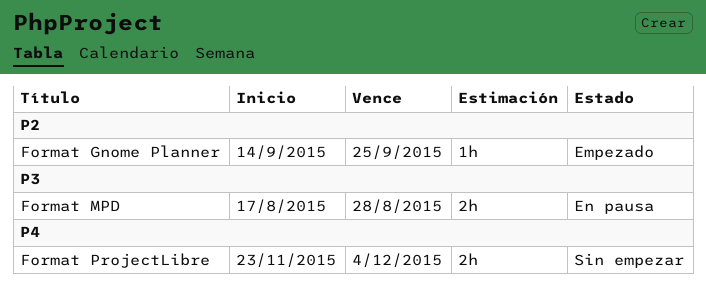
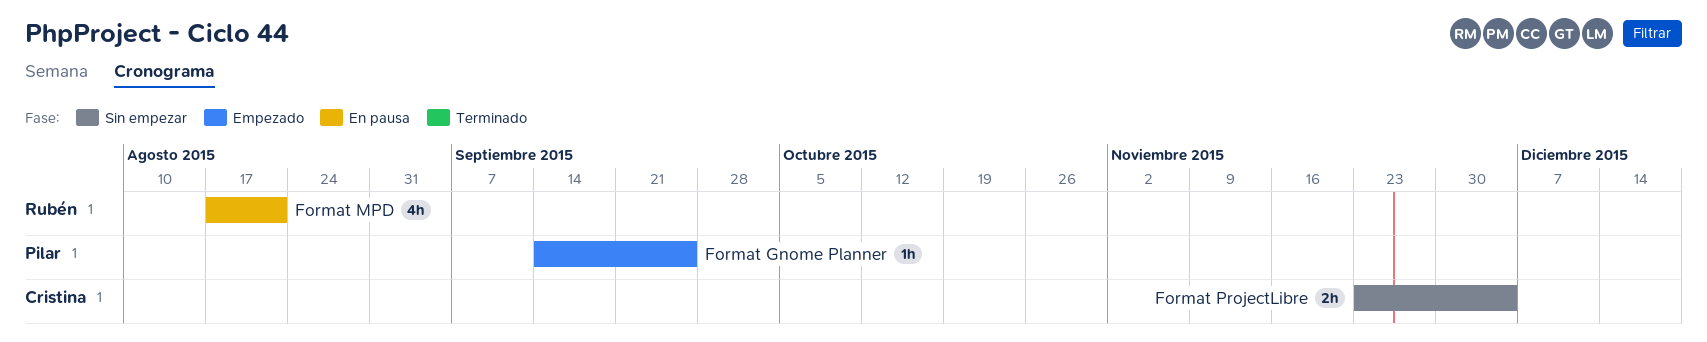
Format MPD, estimate: 2h -> 4h
Format MPD, due: Aug 28 -> Aug 21

